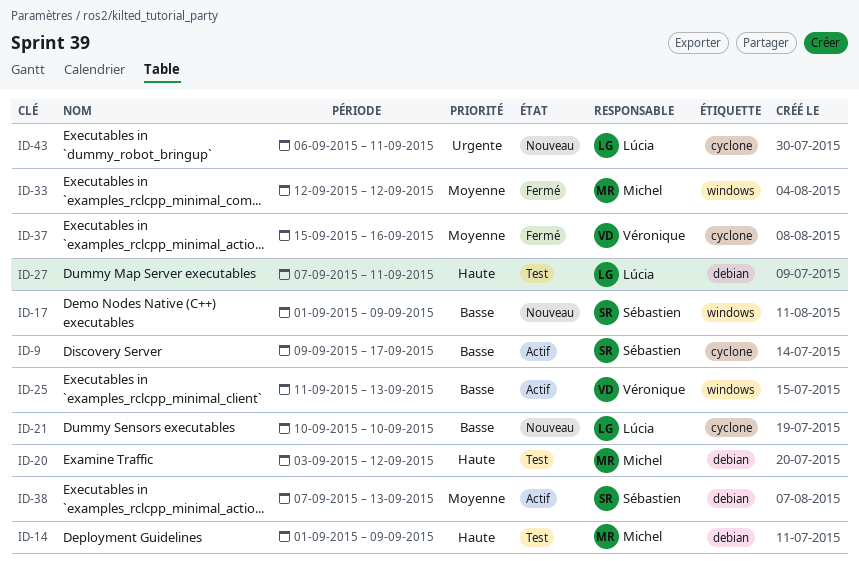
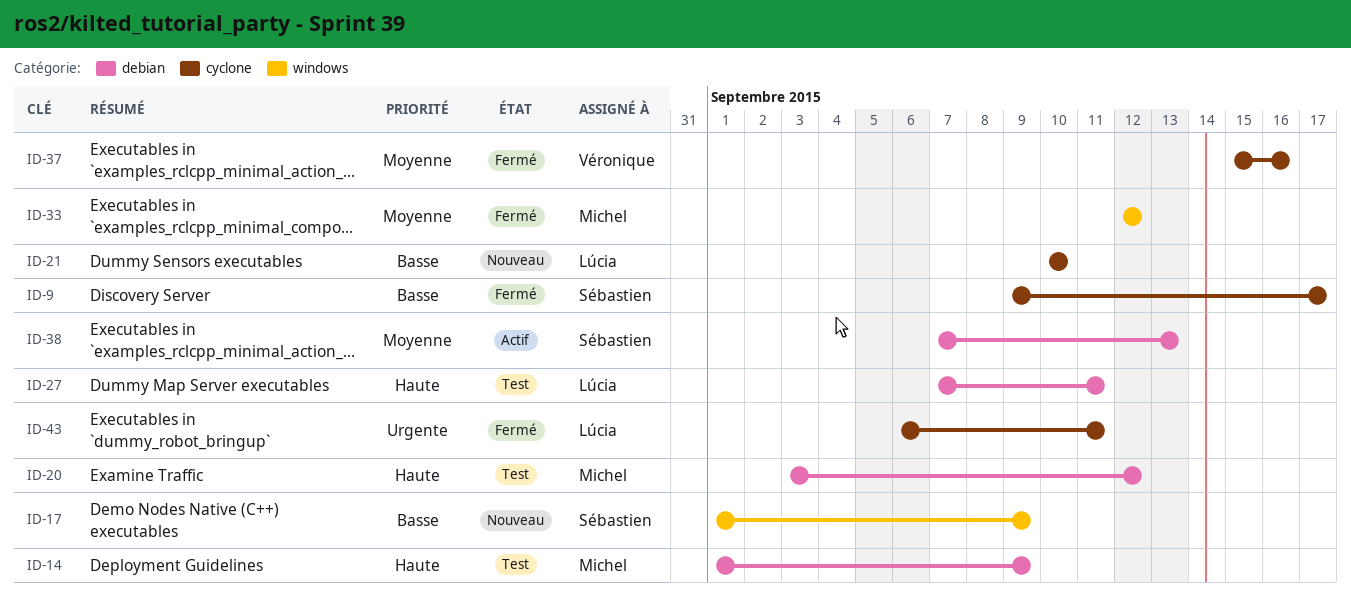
ID-9, status: Actif -> Fermé
ID-25: present -> none
ID-43, status: Nouveau -> Fermé

